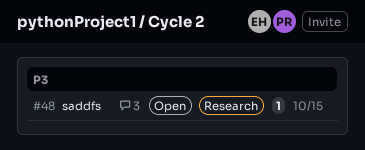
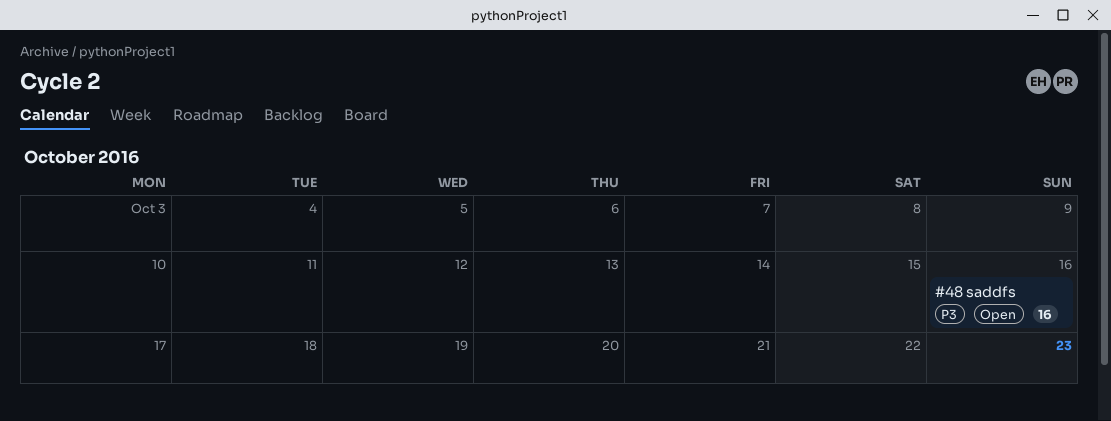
#48, estimate: 1 -> 16
#48, due: Oct 15 -> Oct 16

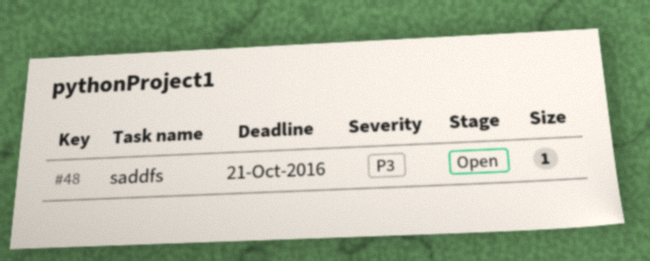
#48, estimate: 16 -> 1
#48, due: Oct 16 -> Oct 21

